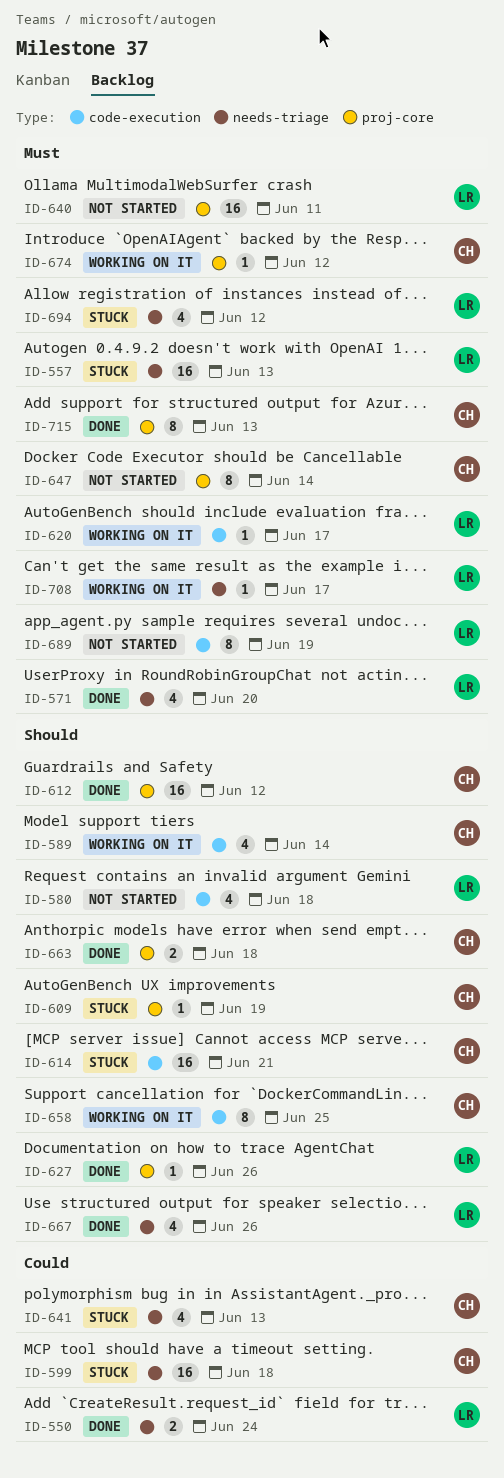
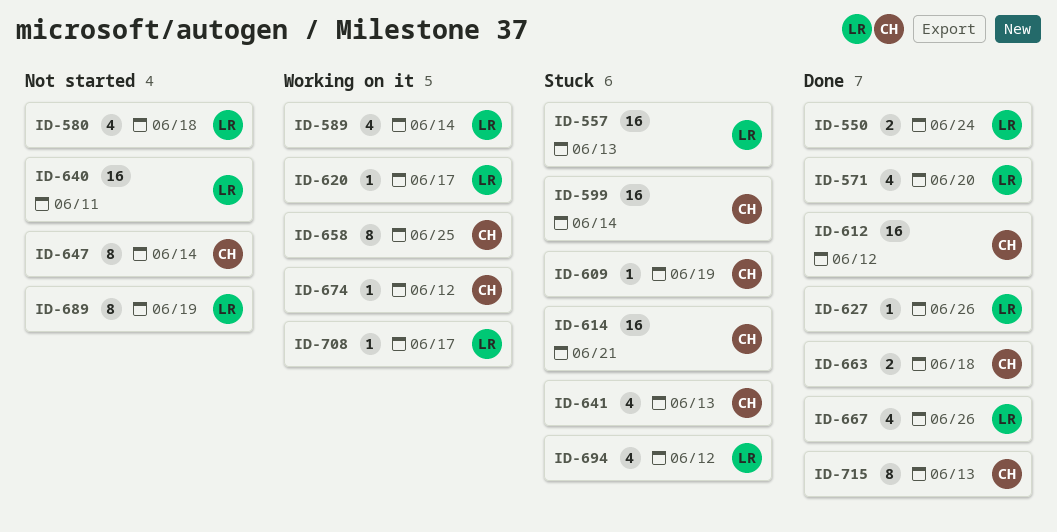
ID-589, owner: CH -> LR
ID-599, due: Jun 18 -> Jun 14

